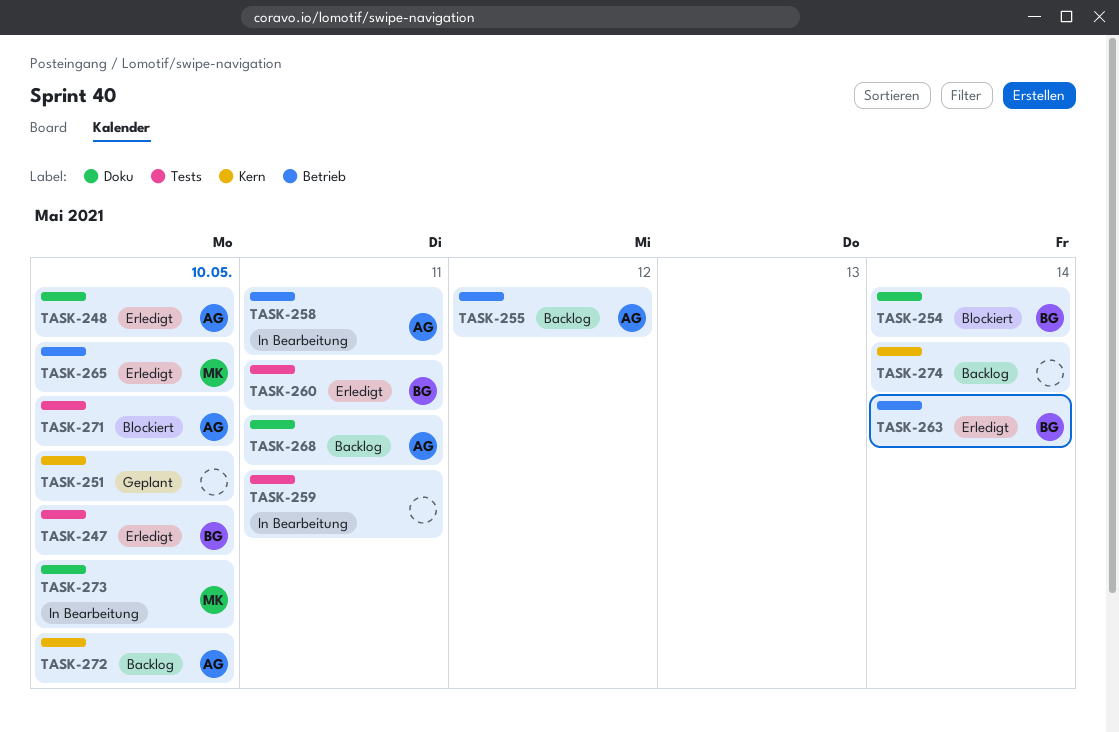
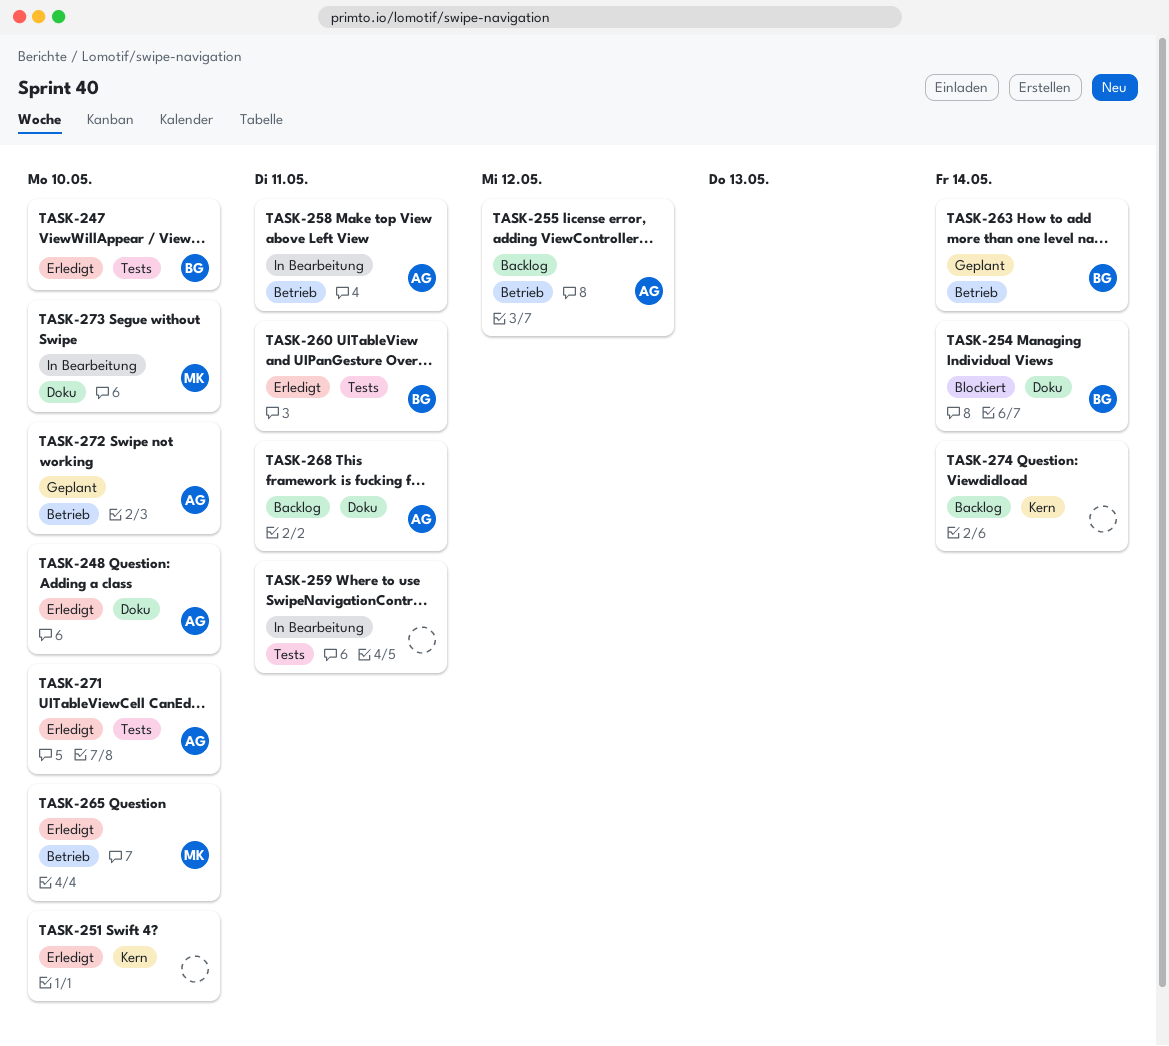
TASK-251, status: Geplant -> Erledigt
TASK-263, status: Erledigt -> Geplant
TASK-271, status: Blockiert -> Erledigt
TASK-272, status: Backlog -> Geplant
TASK-272, label: Kern -> Betrieb

